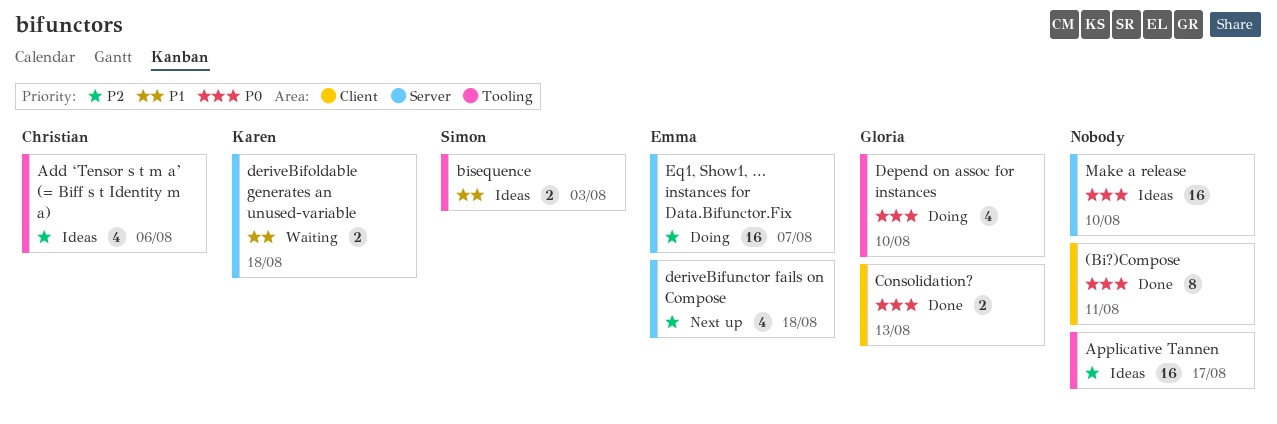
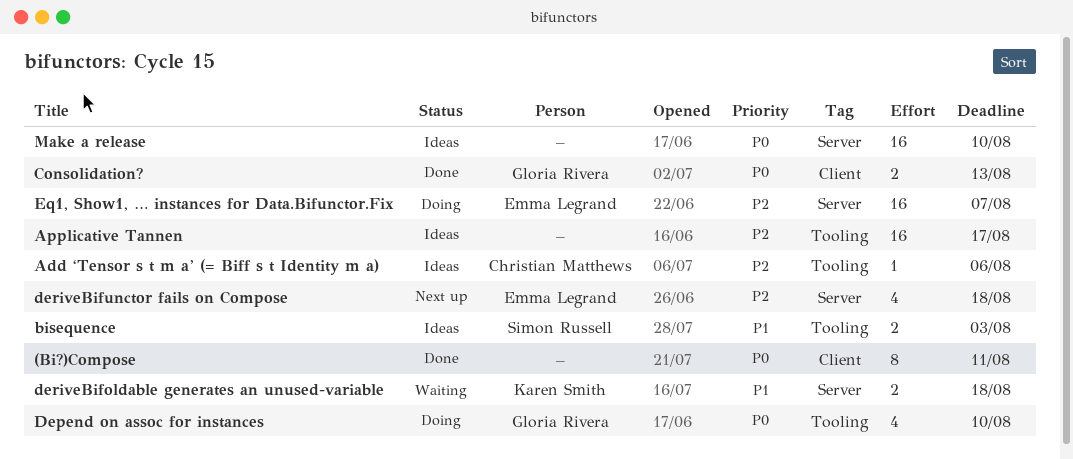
Add ‘Tensor s t m a’ (= Biff s t Identity m a), estimate: 4 -> 1

